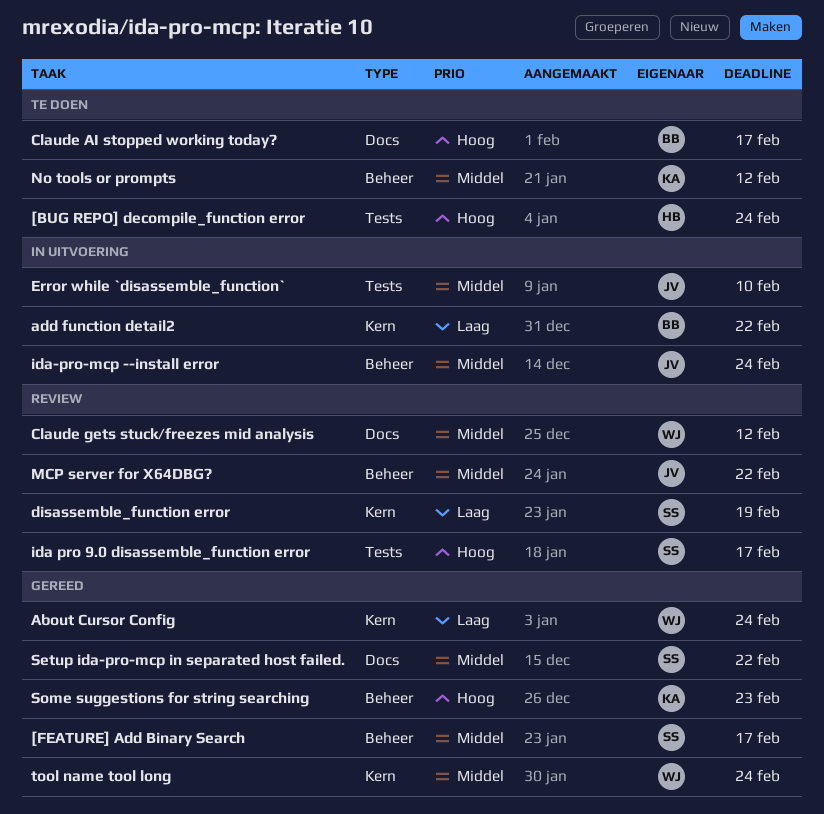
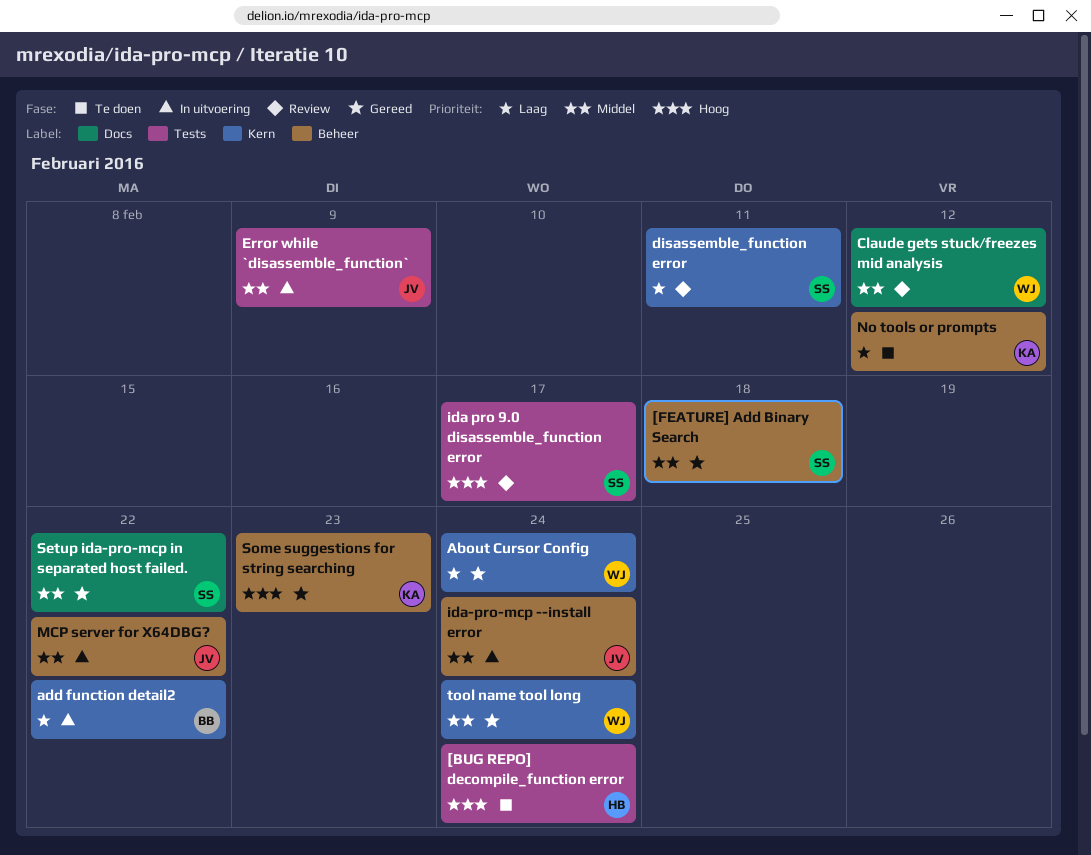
[FEATURE] Add Binary Search, due: Feb 17 -> Feb 18
Claude AI stopped working today?: present -> none
disassemble_function error, due: Feb 19 -> Feb 11
Error while `disassemble_function`, due: Feb 10 -> Feb 9
MCP server for X64DBG?, status: Review -> In uitvoering
No tools or prompts, priority: Middel -> Laag

